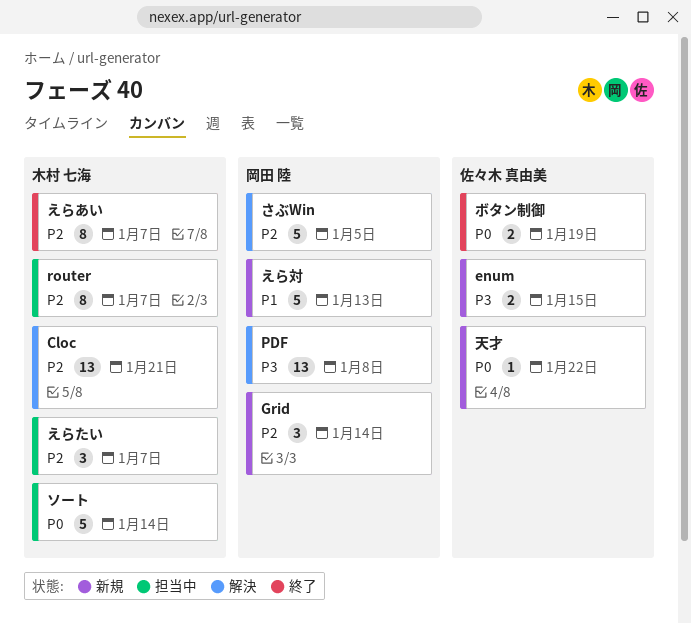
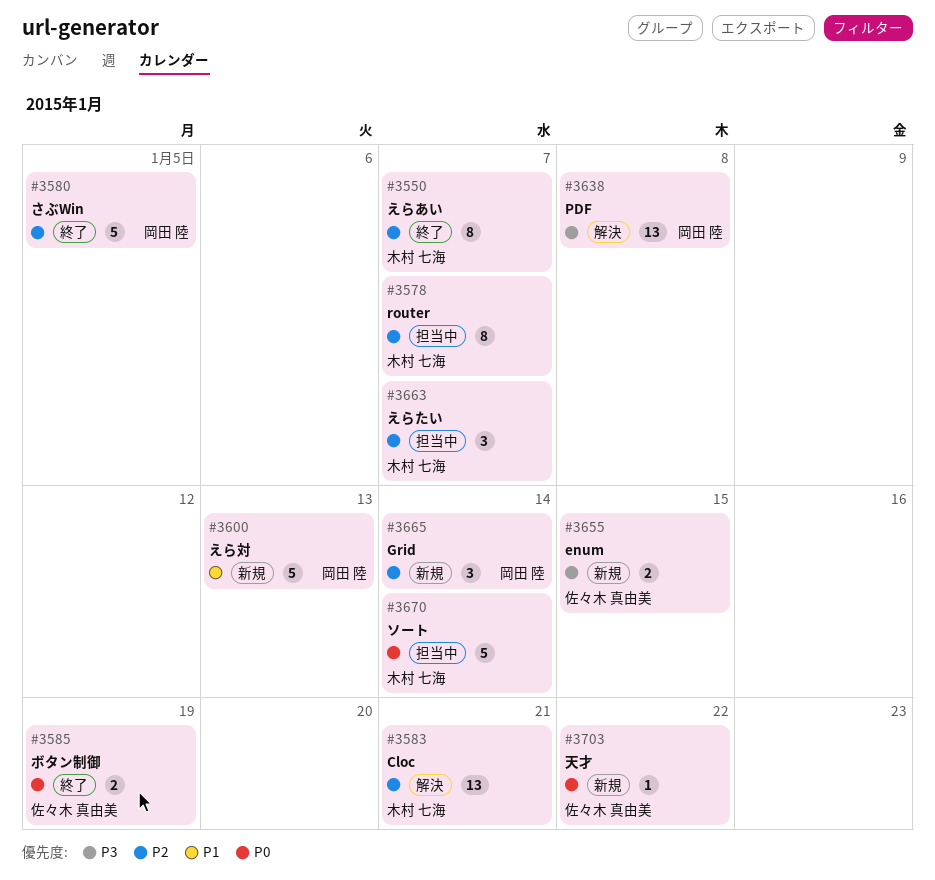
さぶWin, status: 解決 -> 終了

